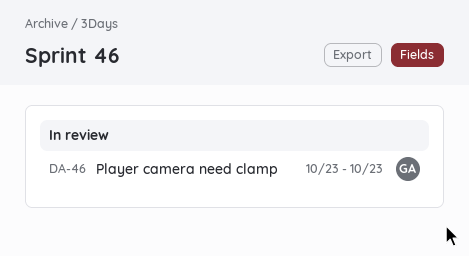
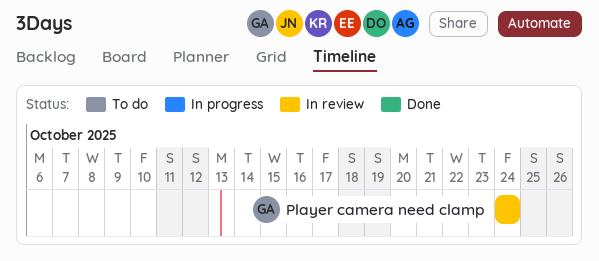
Player camera need clamp, start: Oct 23 -> Oct 24
Player camera need clamp, due: Oct 23 -> Oct 24

